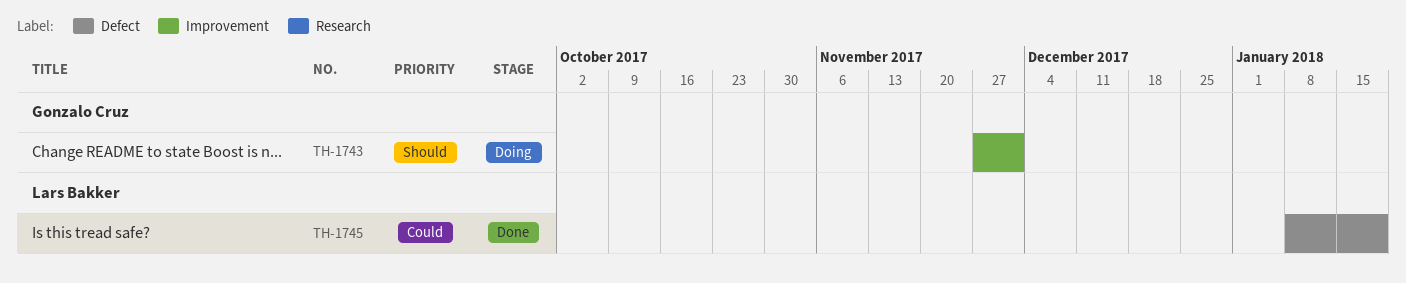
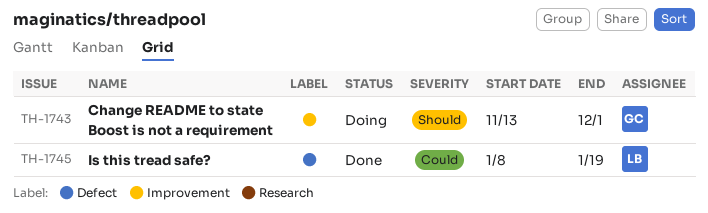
TH-1743, start: Nov 27 -> Nov 13

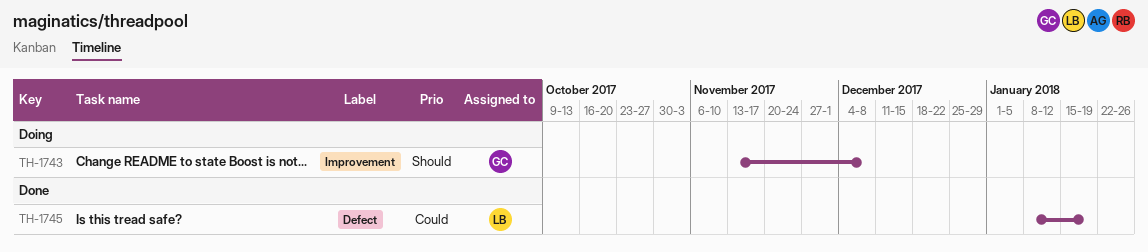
TH-1743, due: Dec 1 -> Dec 8

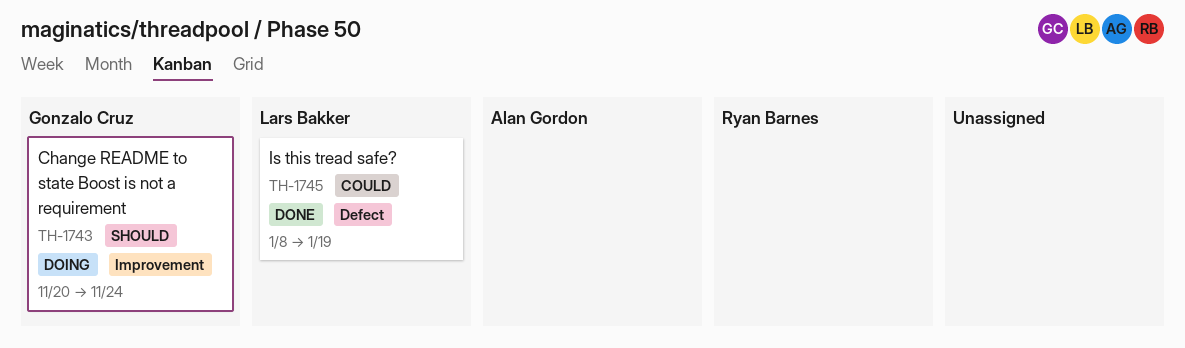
TH-1743, start: Nov 13 -> Nov 20
TH-1743, due: Dec 8 -> Nov 24

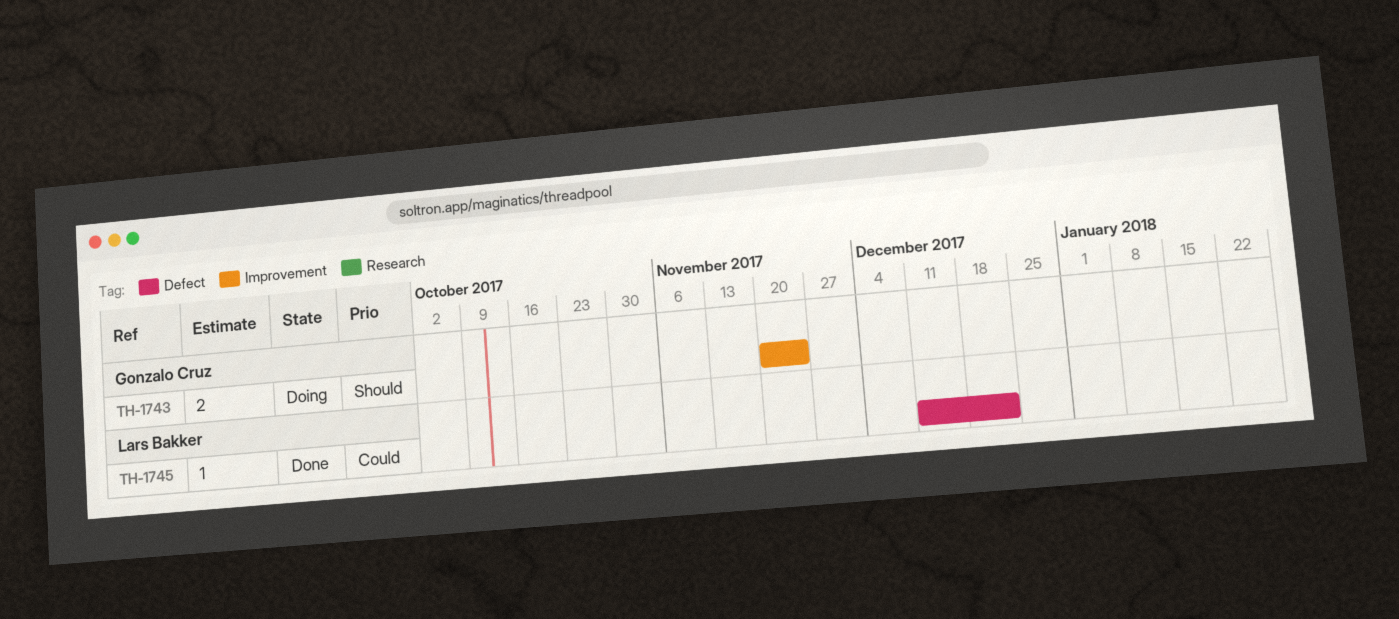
TH-1745, start: Jan 8 -> Dec 11
TH-1745, due: Jan 19 -> Dec 22

